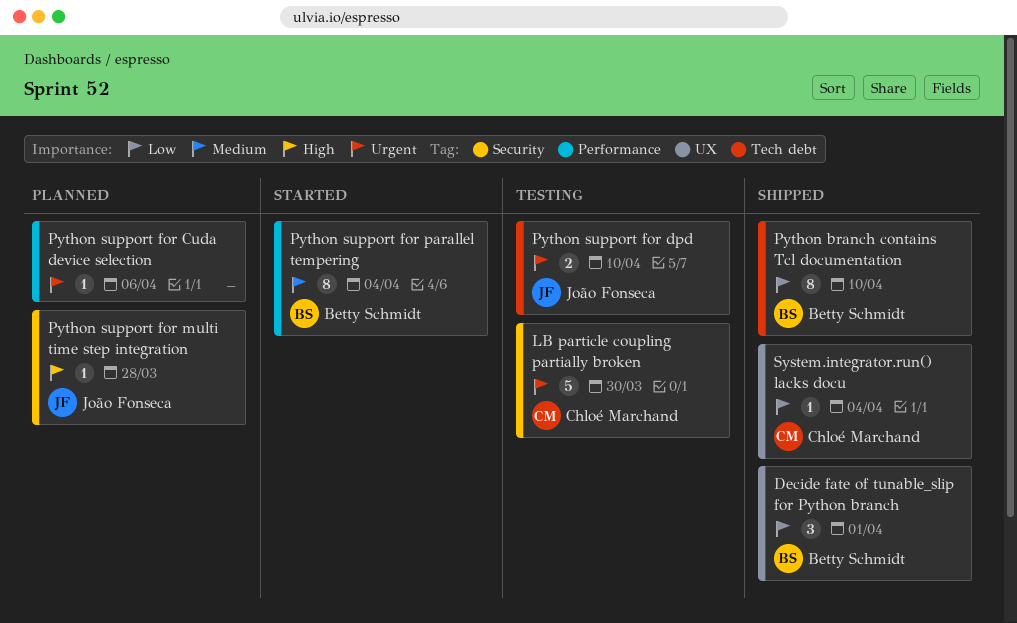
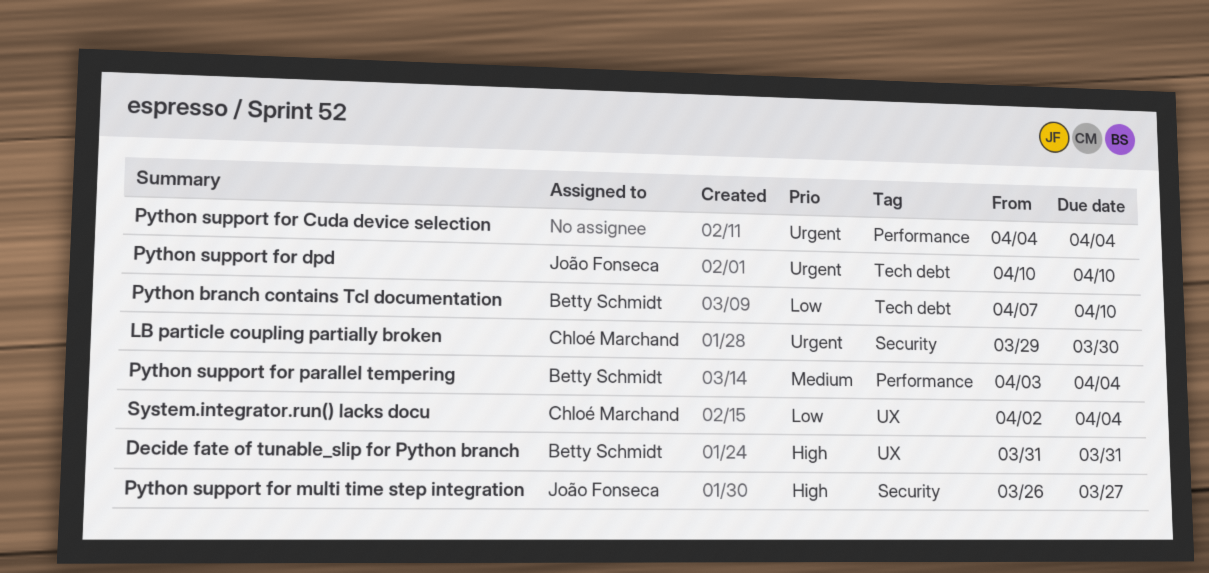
Decide fate of tunable_slip for Python branch, priority: Low -> High
Decide fate of tunable_slip for Python branch, due: Apr 1 -> Mar 31
Python support for Cuda device selection, due: Apr 6 -> Apr 4
Python support for multi time step integration, due: Mar 28 -> Mar 27

